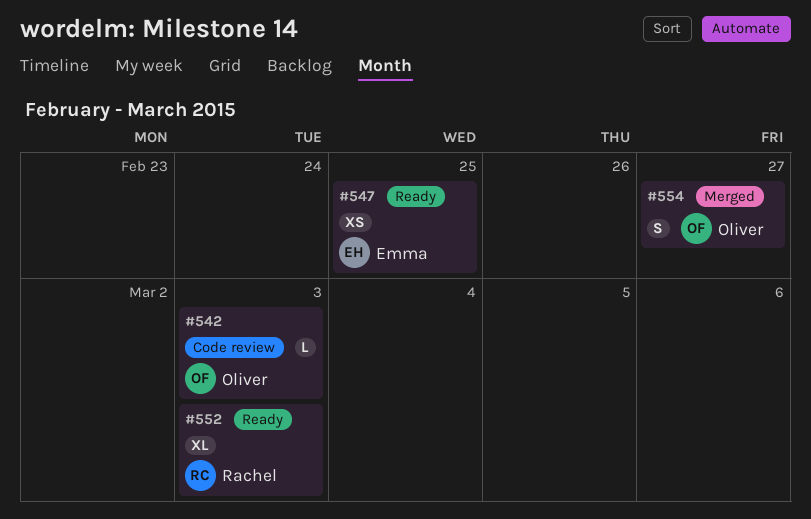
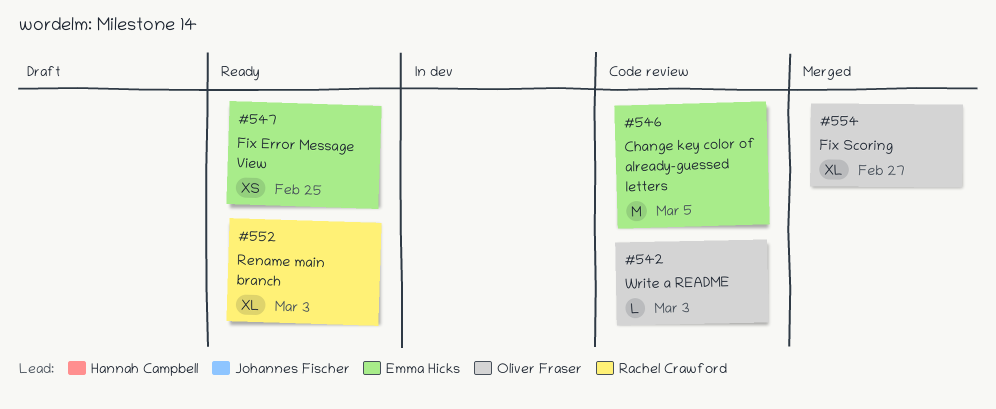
#546: none -> present
#554, estimate: S -> XL

